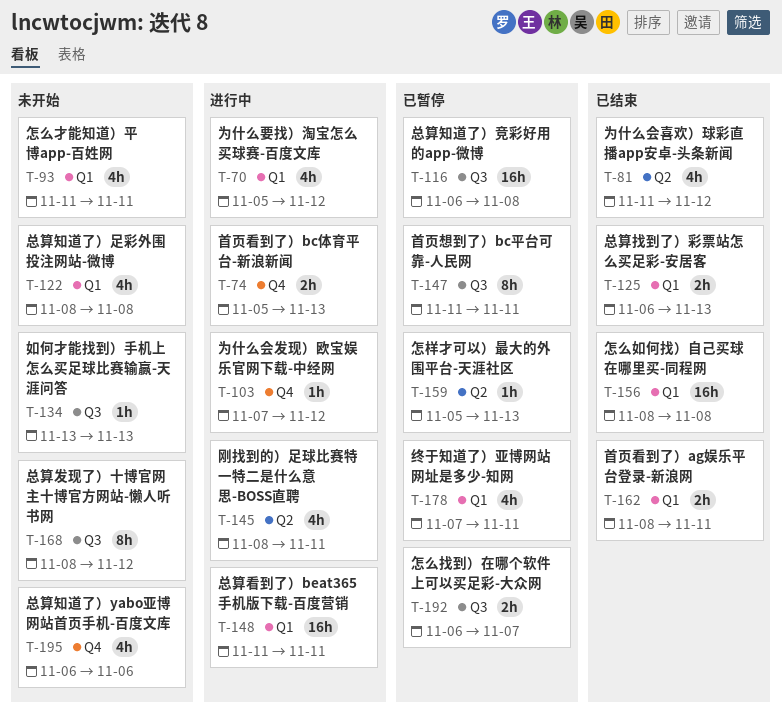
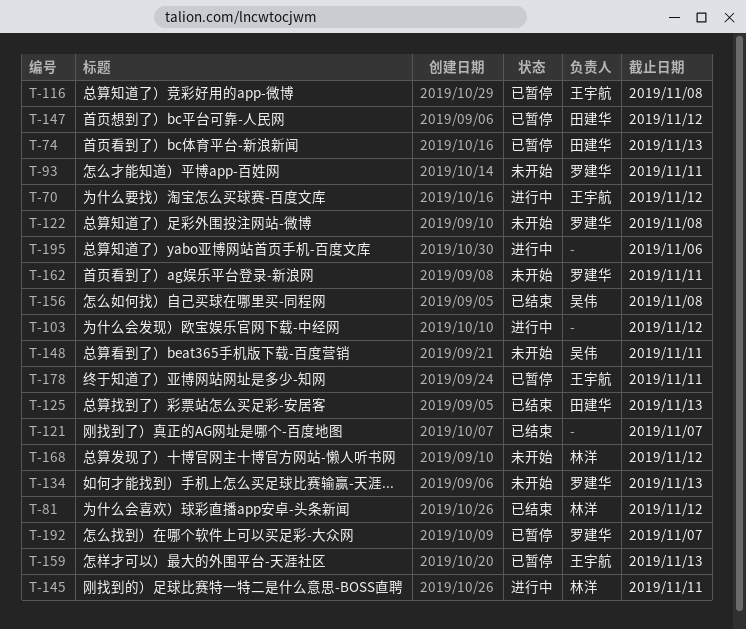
T-74, status: 进行中 -> 已暂停
T-121: none -> present
T-147, due: Nov 11 -> Nov 12
T-148, status: 进行中 -> 未开始
T-162, status: 已结束 -> 未开始
T-195, status: 未开始 -> 进行中

